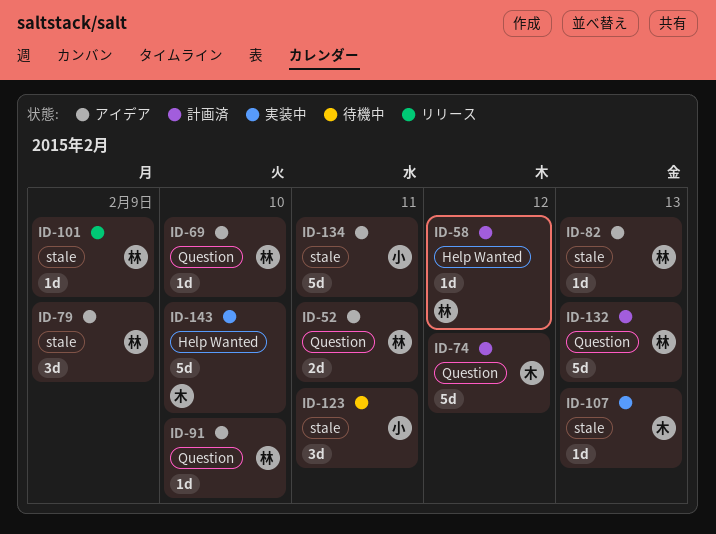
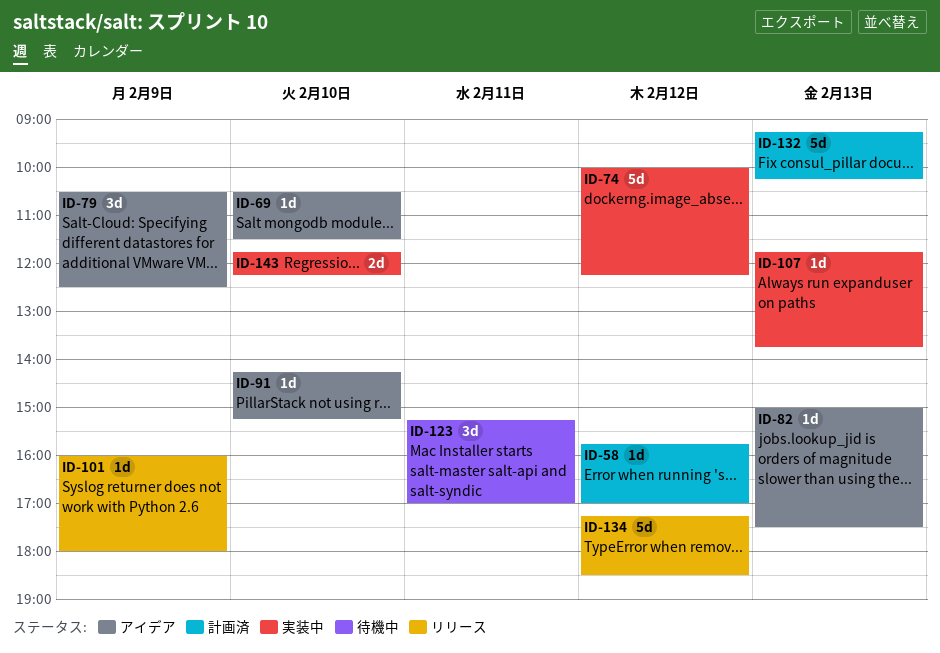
ID-52: present -> none
ID-74, status: 計画済 -> 実装中
ID-134, status: アイデア -> リリース
ID-134, day: Feb 11 -> Feb 12
ID-143, estimate: 5d -> 2d

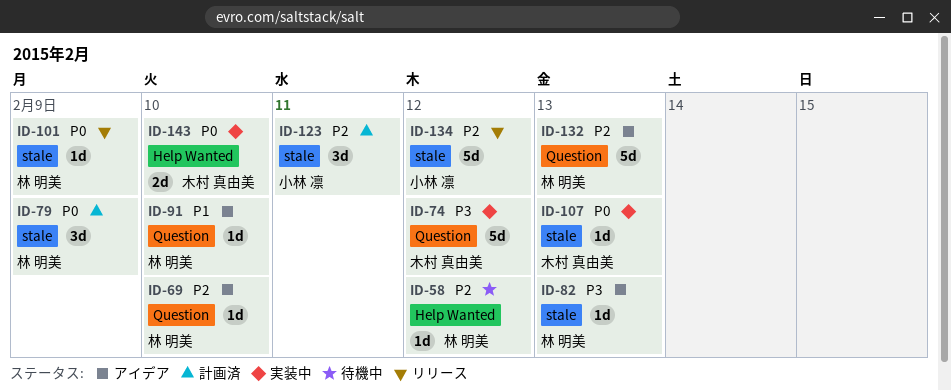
ID-58, status: 計画済 -> 待機中
ID-79, status: アイデア -> 計画済
ID-123, status: 待機中 -> 計画済
ID-132, status: 計画済 -> アイデア

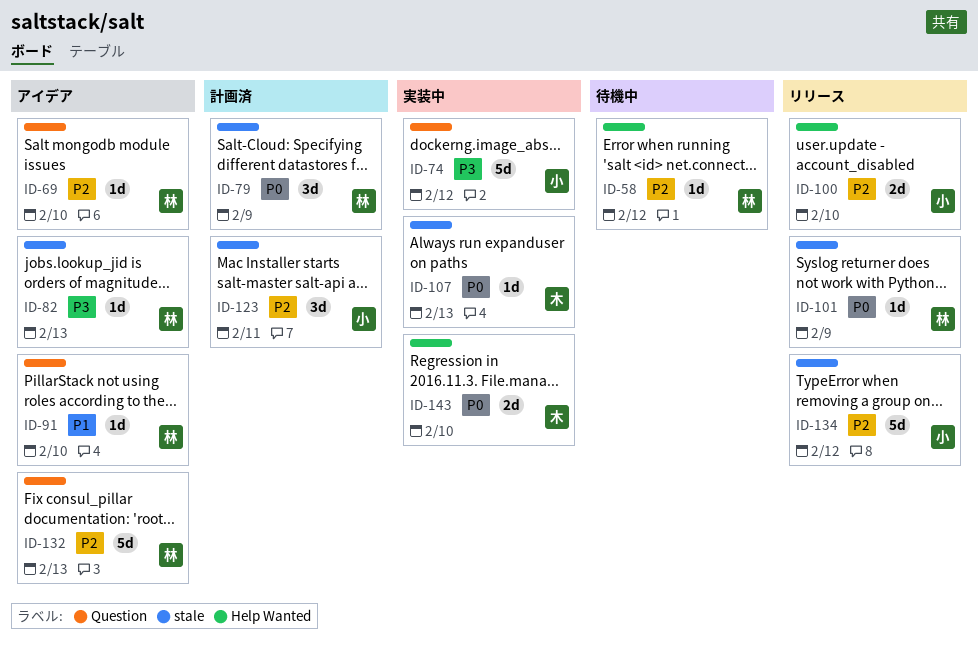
ID-74, owner: 木村 真由美 -> 小林 凛
ID-100: none -> present

